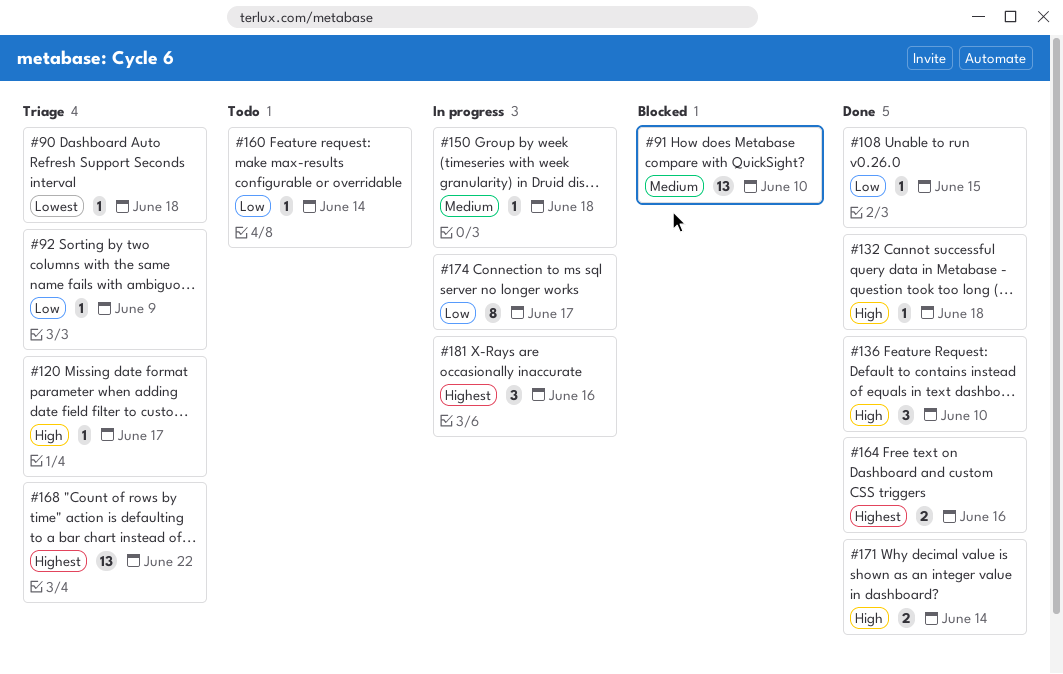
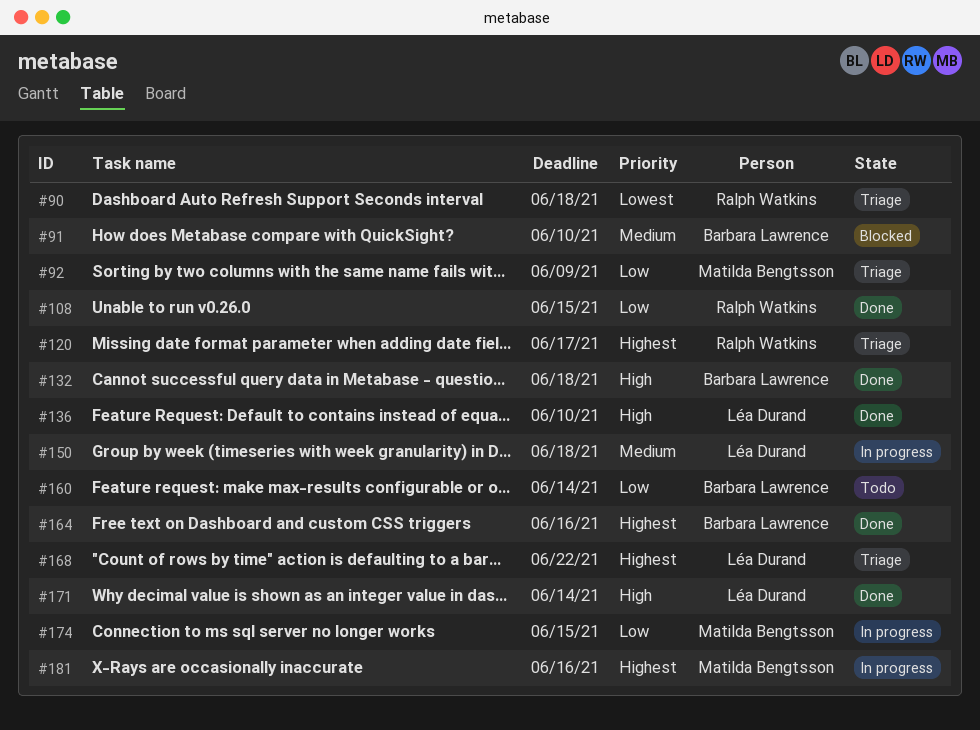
#120, priority: High -> Highest
#174, due: Jun 17 -> Jun 15

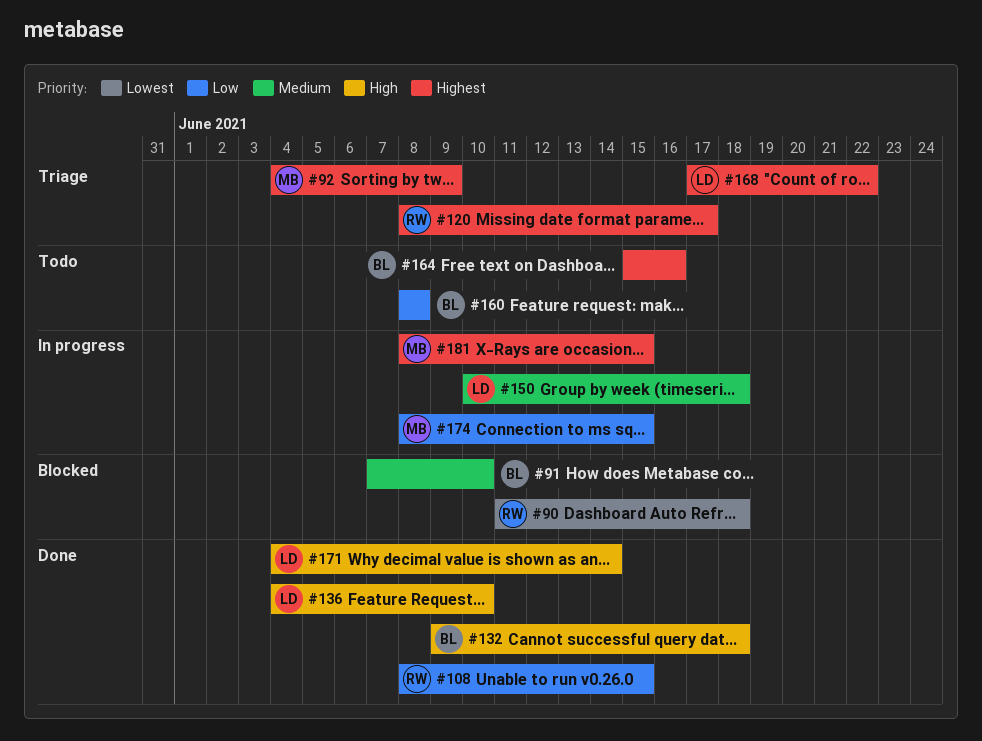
#90, status: Triage -> Blocked
#92, priority: Low -> Highest
#160, due: Jun 14 -> Jun 8
#164, status: Done -> Todo
#181, due: Jun 16 -> Jun 15

